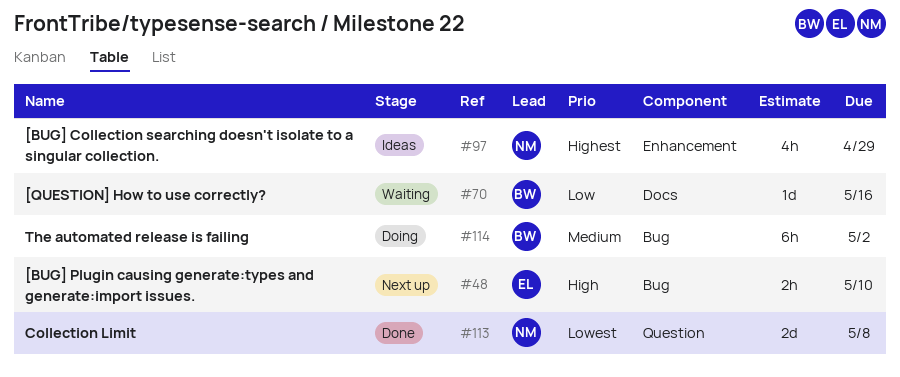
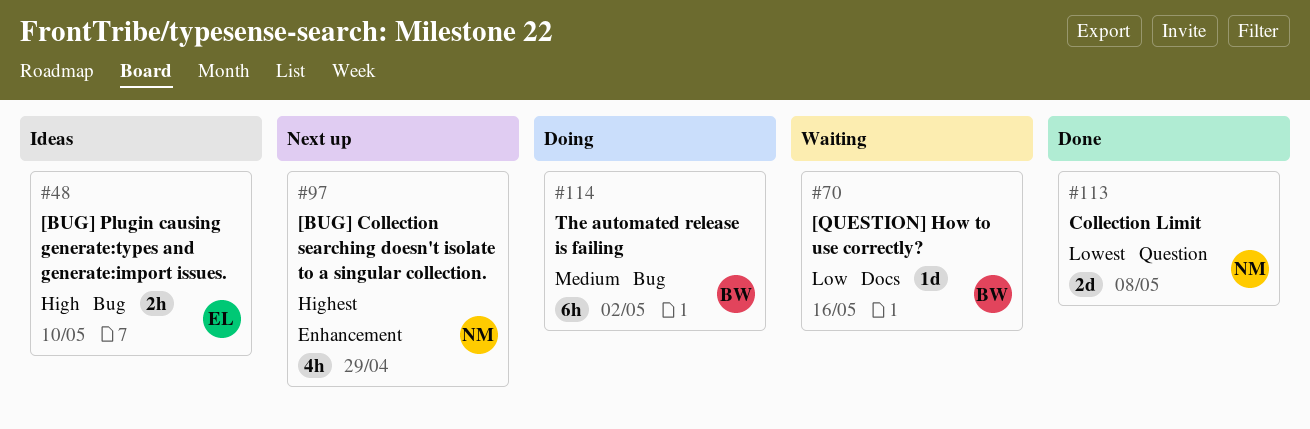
#48, status: Next up -> Ideas
#97, status: Ideas -> Next up

